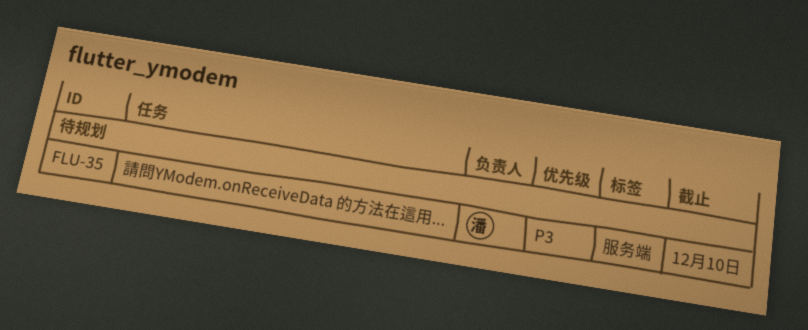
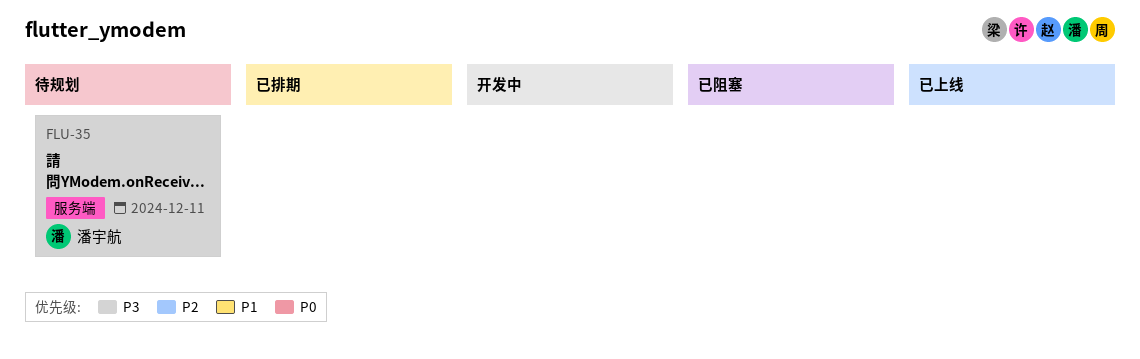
FLU-35, due: Dec 10 -> Dec 11

